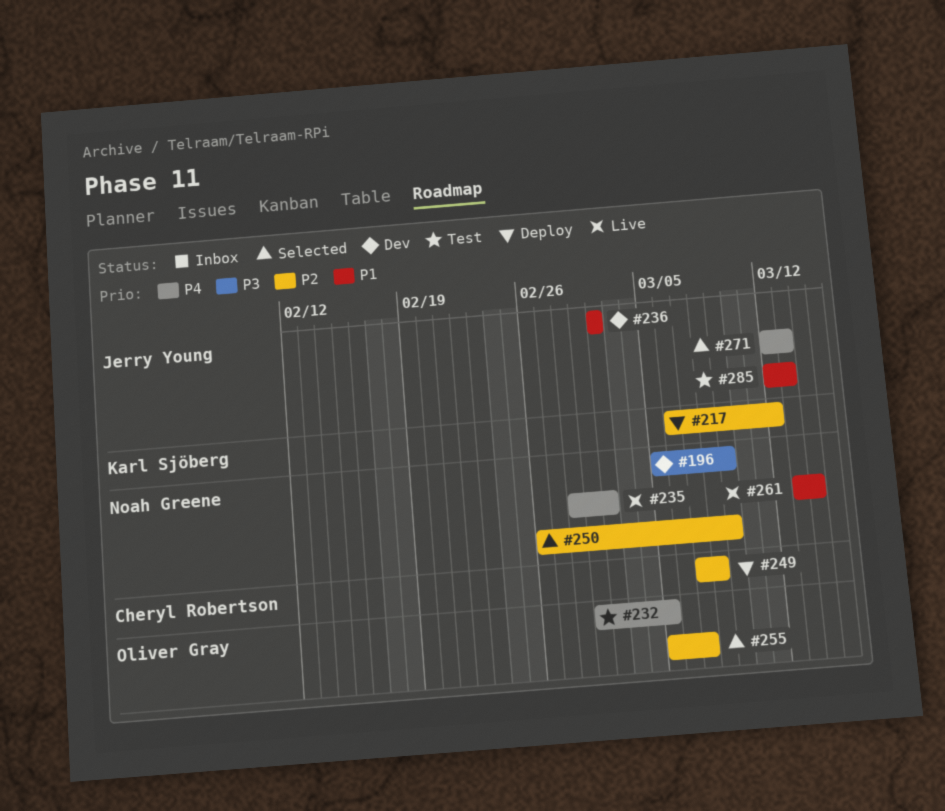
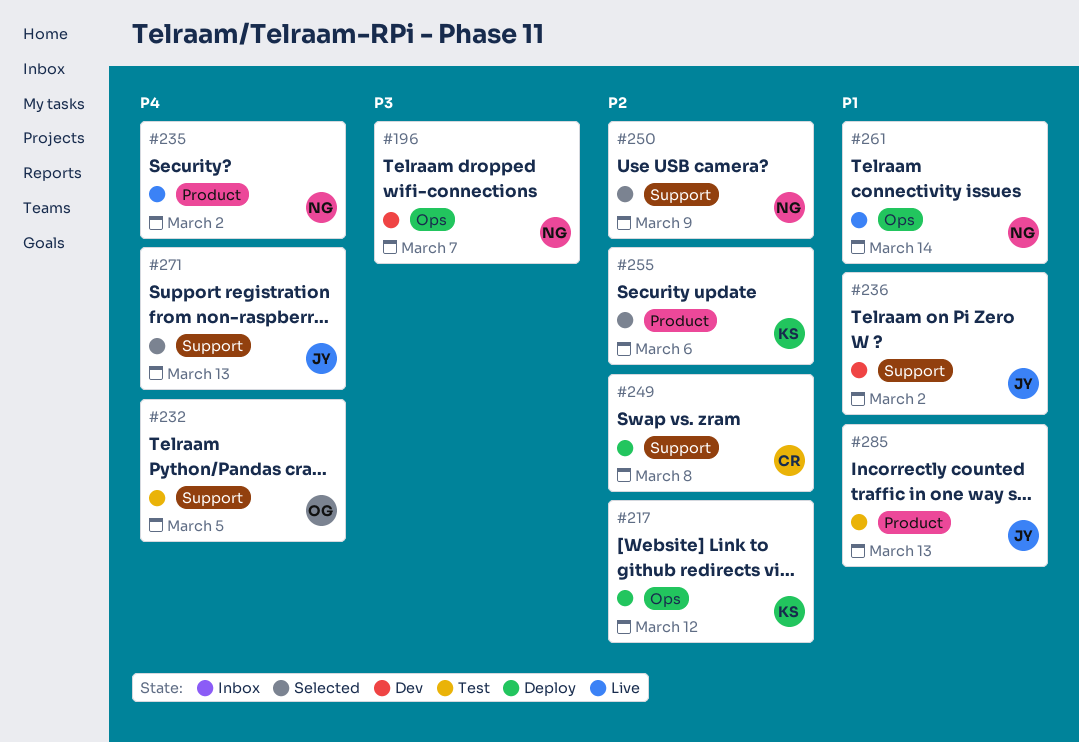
#196, due: Mar 9 -> Mar 7
#255, owner: Oliver Gray -> Karl Sjöberg
#255, due: Mar 7 -> Mar 6

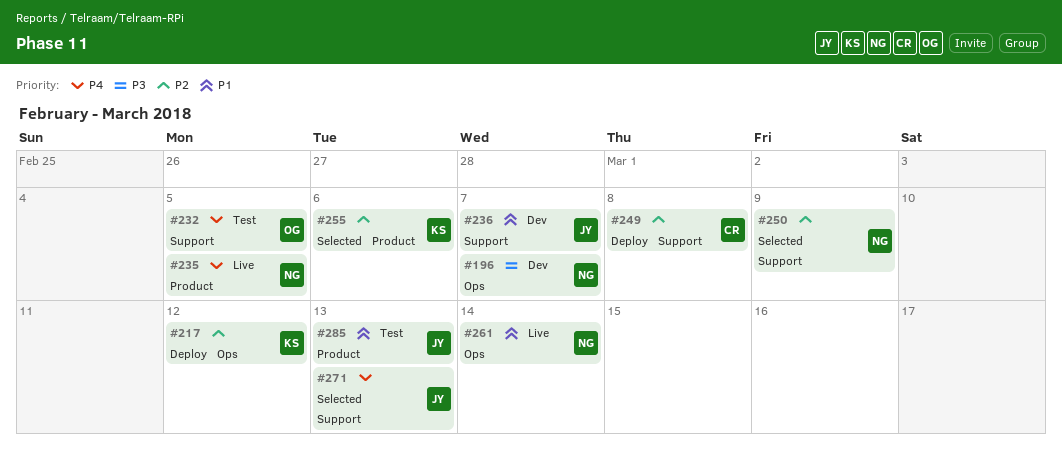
#235, due: Mar 2 -> Mar 5
#236, due: Mar 2 -> Mar 7

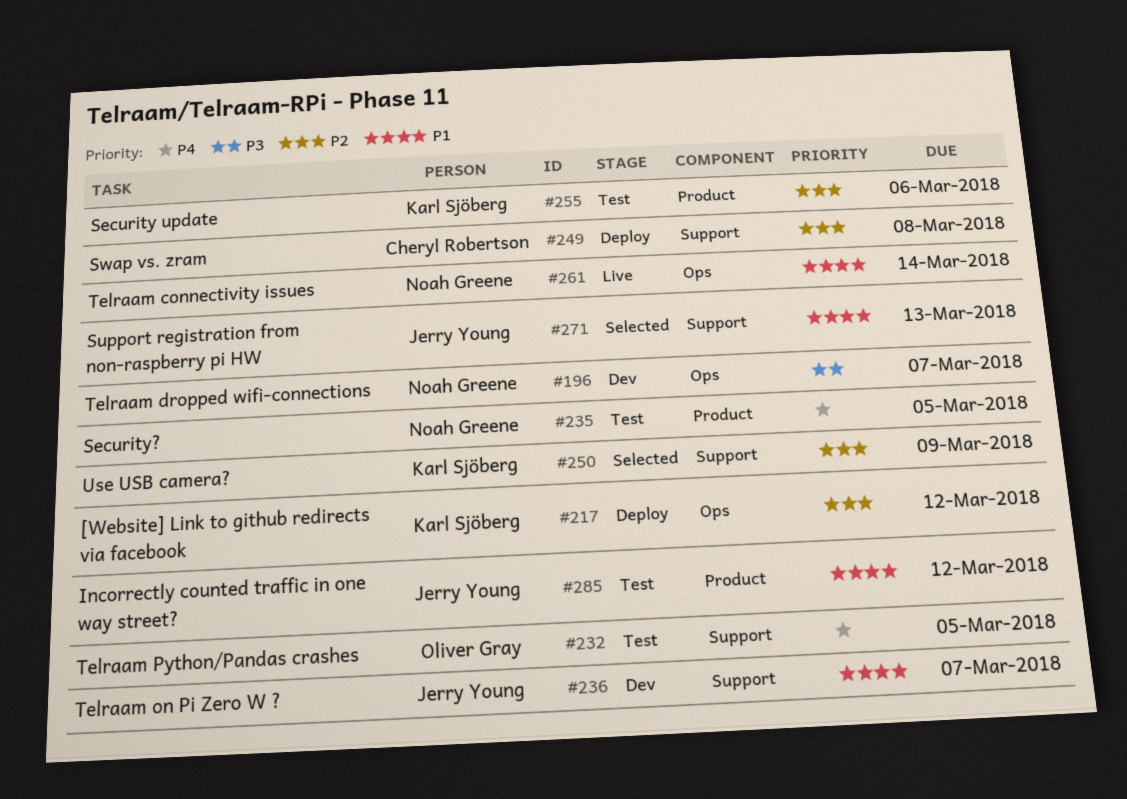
#235, status: Live -> Test
#250, owner: Noah Greene -> Karl Sjöberg
#255, status: Selected -> Test
#271, priority: P4 -> P1
#285, due: Mar 13 -> Mar 12

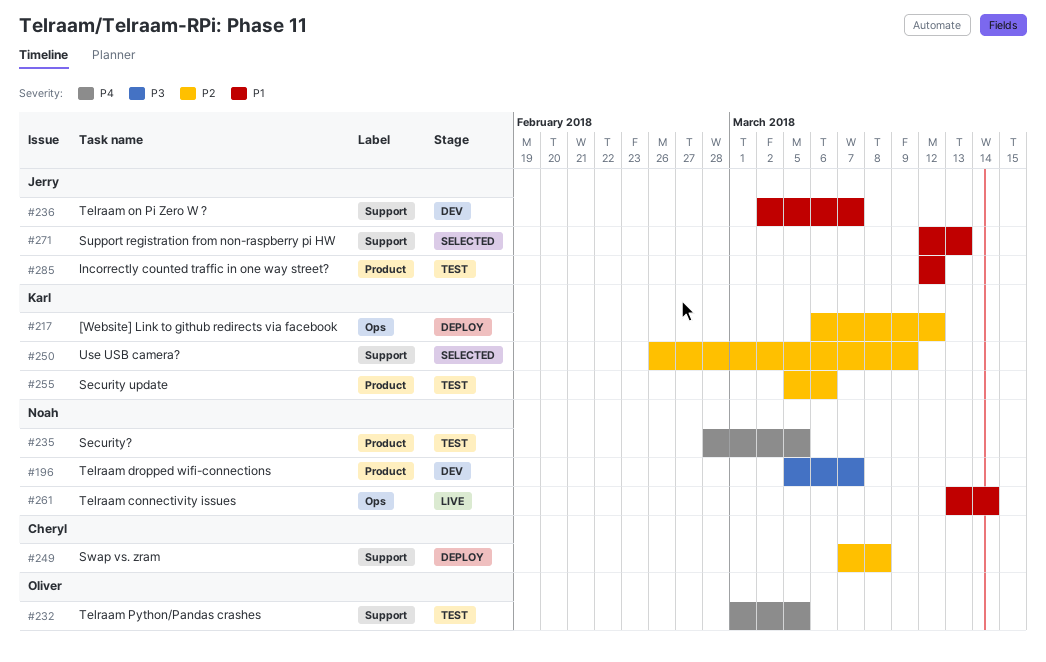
#196, label: Ops -> Product

